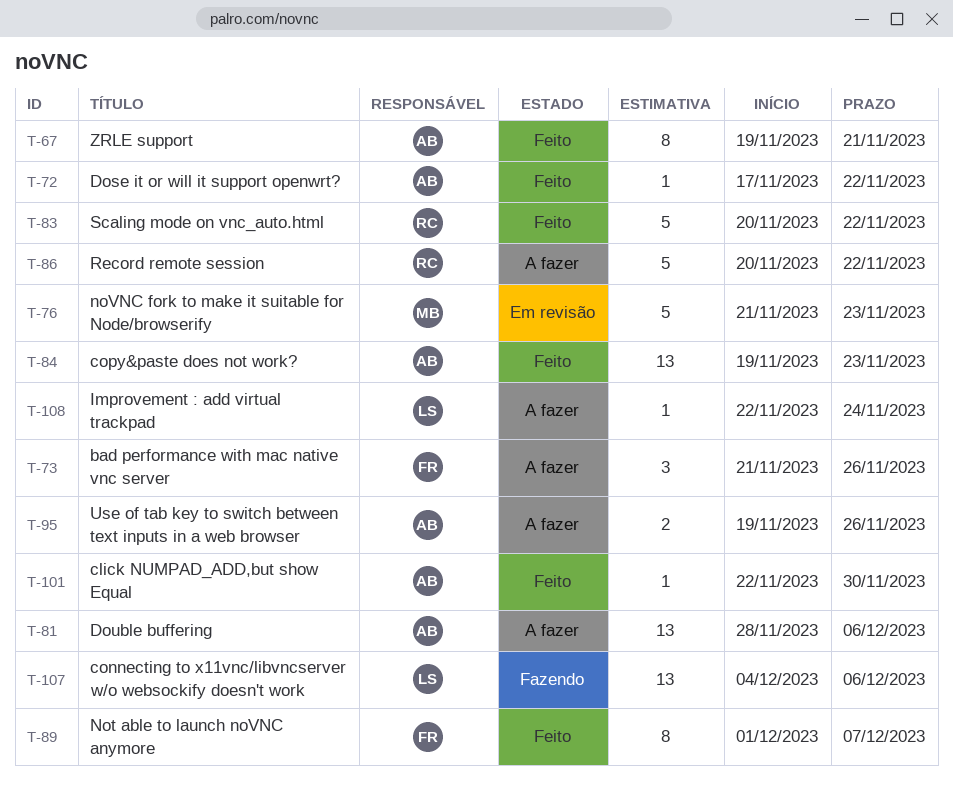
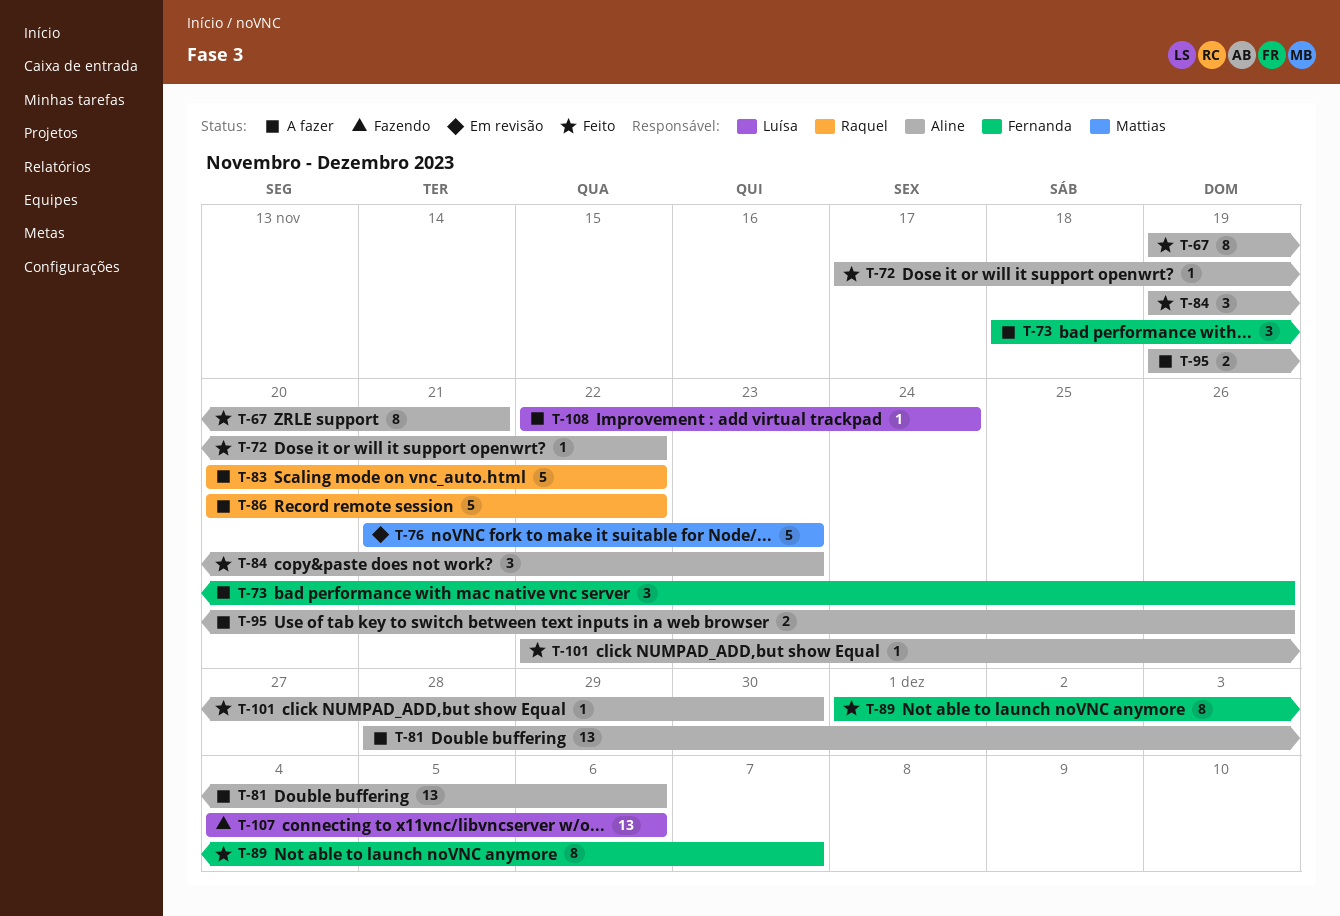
T-73, start: Nov 21 -> Nov 18
T-83, status: Feito -> A fazer
T-84, estimate: 13 -> 3

